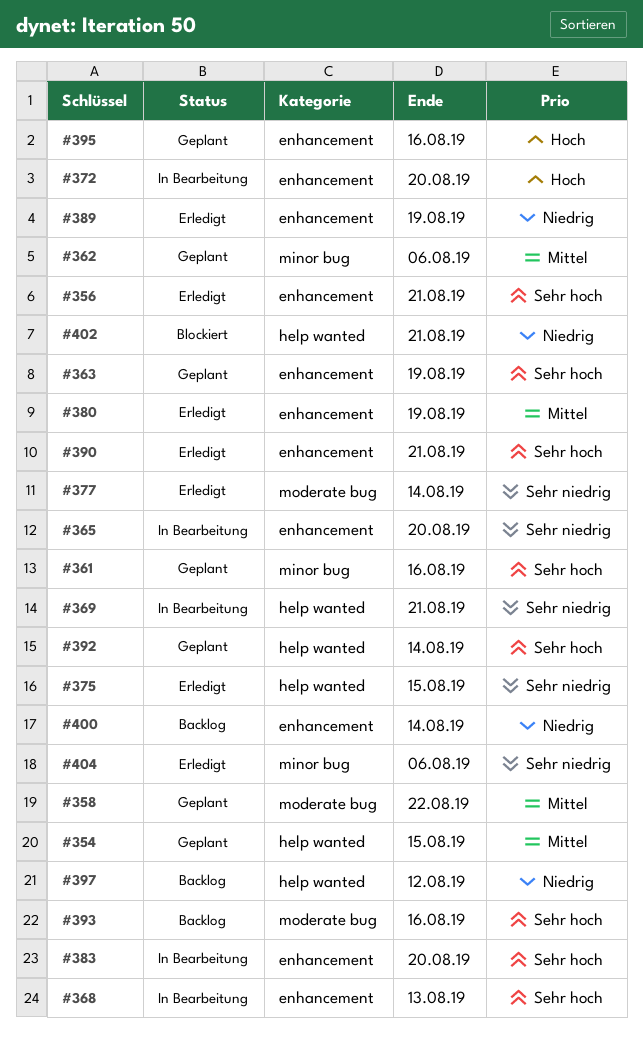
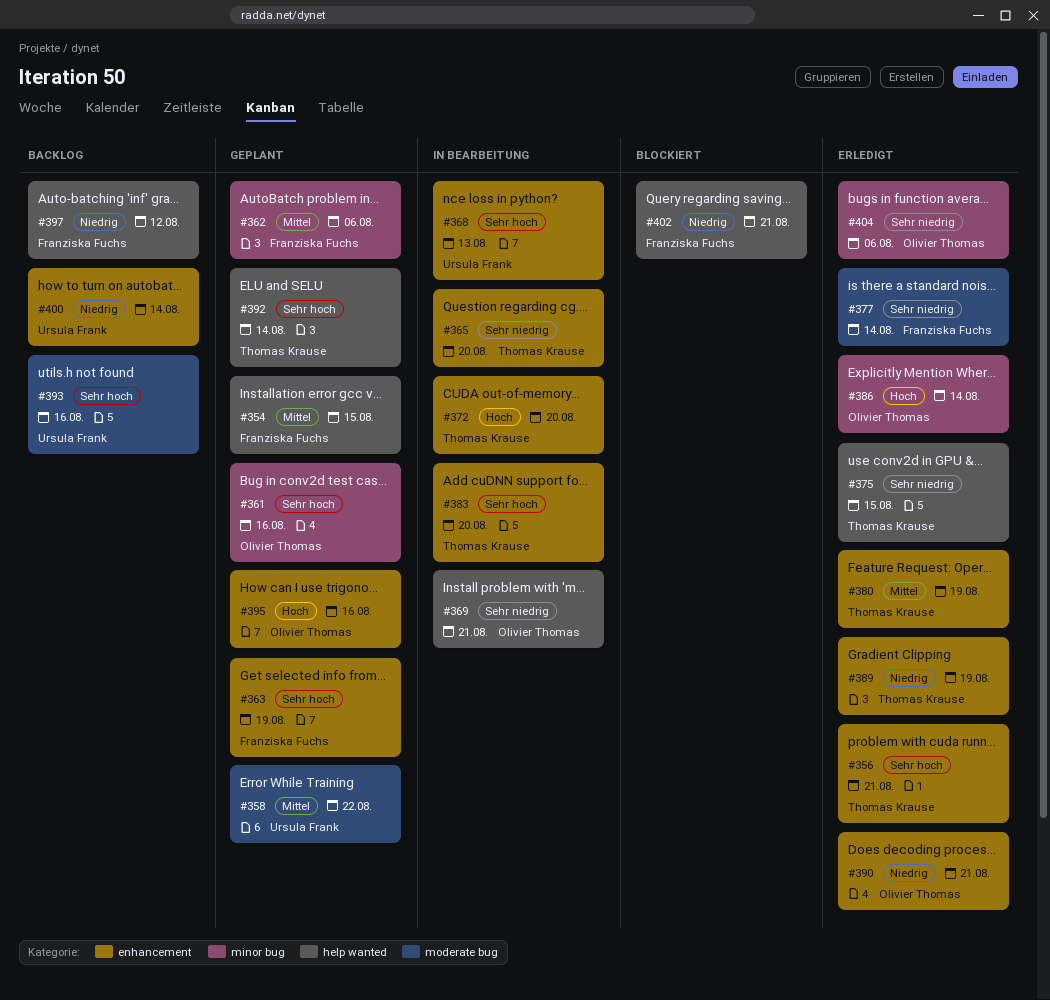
#386: none -> present
#390, priority: Sehr hoch -> Niedrig

